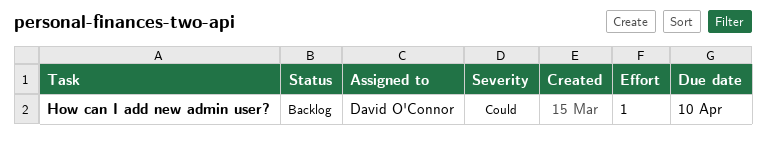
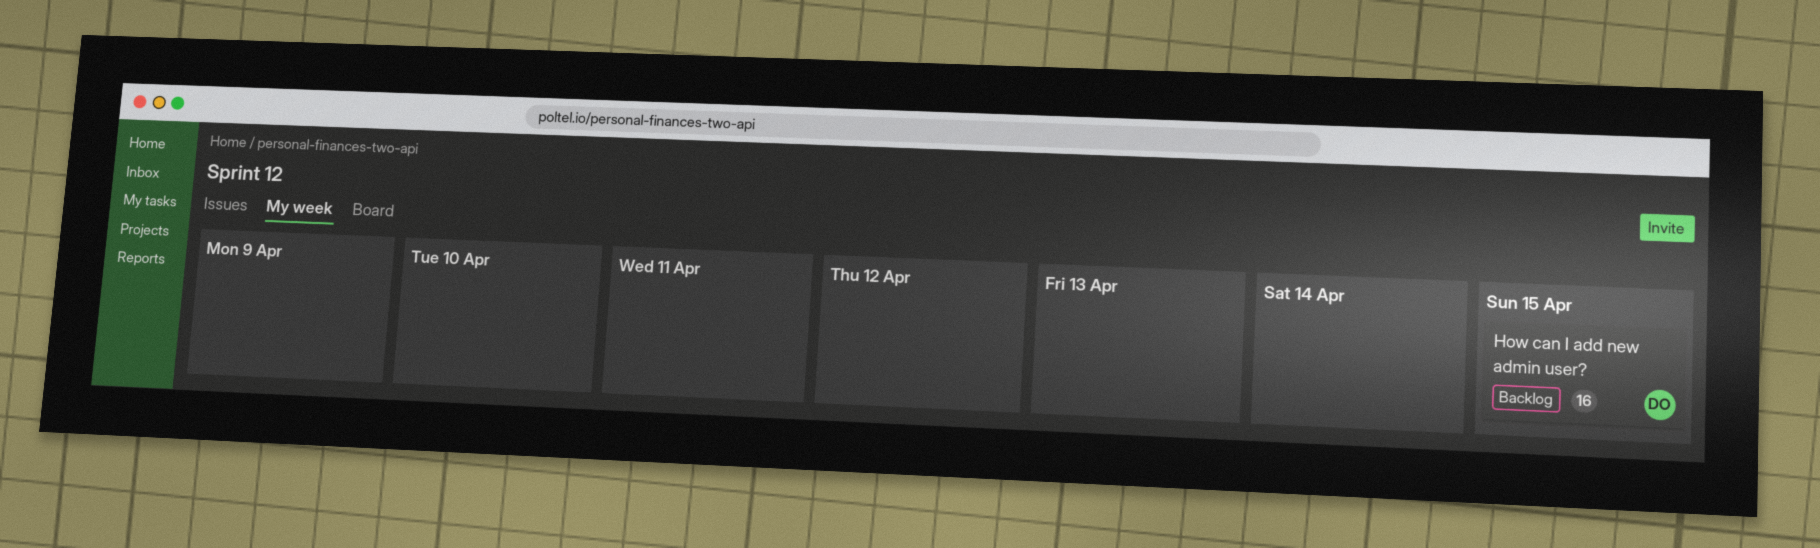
How can I add new admin user?, estimate: 1 -> 16
How can I add new admin user?, due: Apr 10 -> Apr 15

